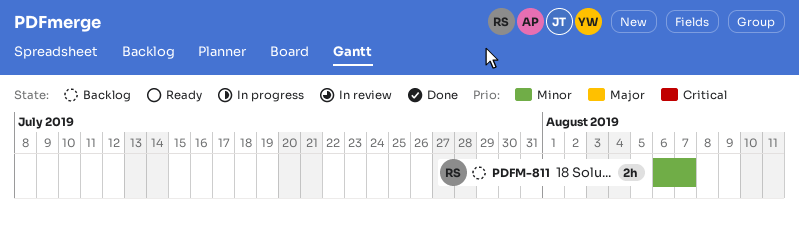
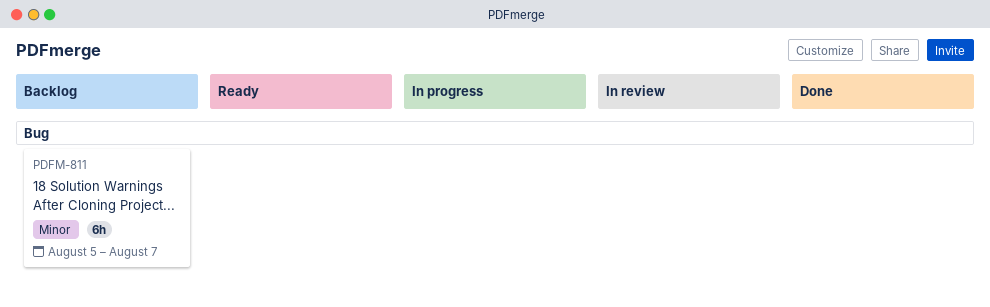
PDFM-811, estimate: 2h -> 6h
PDFM-811, start: Aug 6 -> Aug 5

